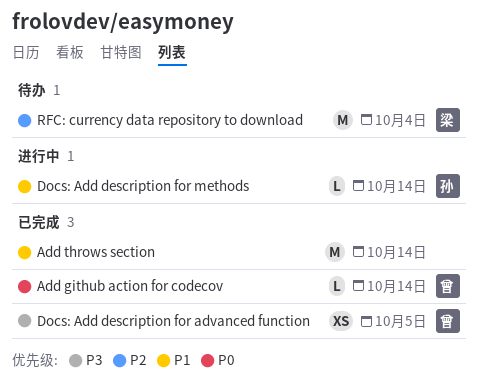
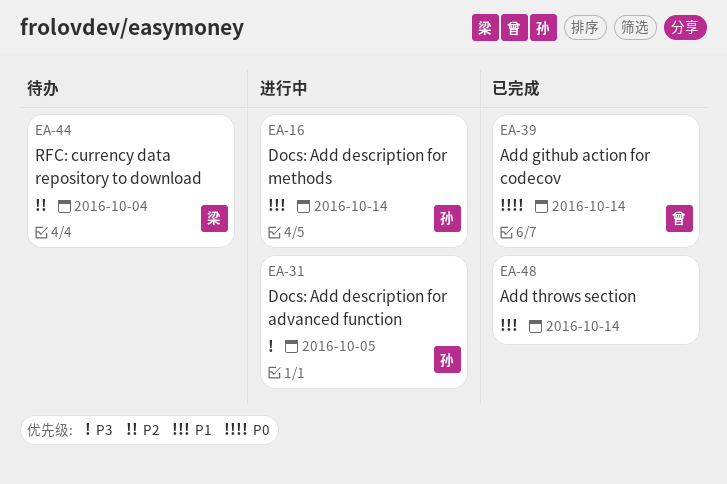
Docs: Add description for advanced function, status: 已完成 -> 进行中
Docs: Add description for advanced function, owner: 曾 -> 孙

